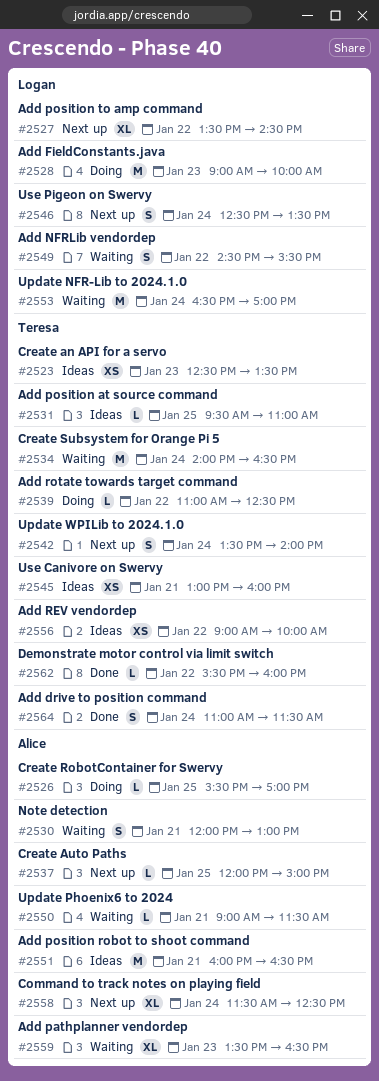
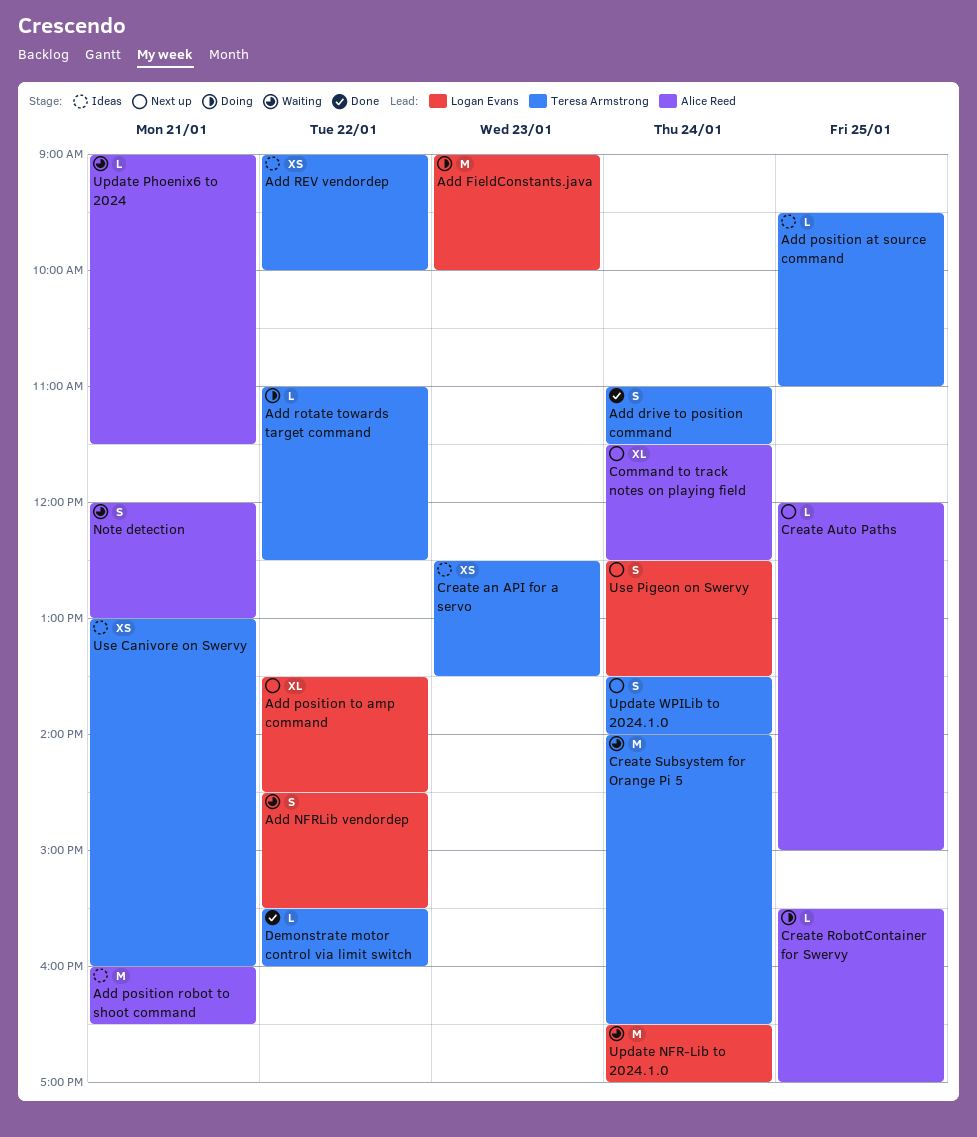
Add pathplanner vendordep: present -> none

